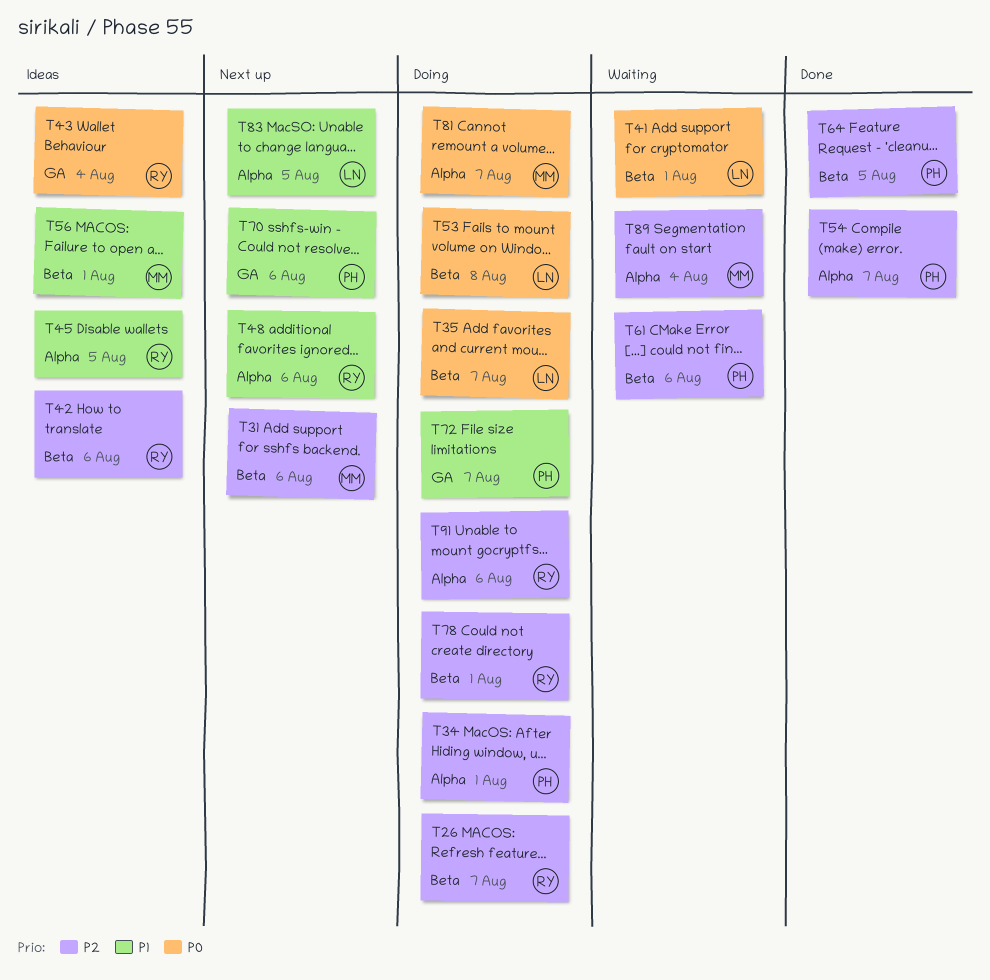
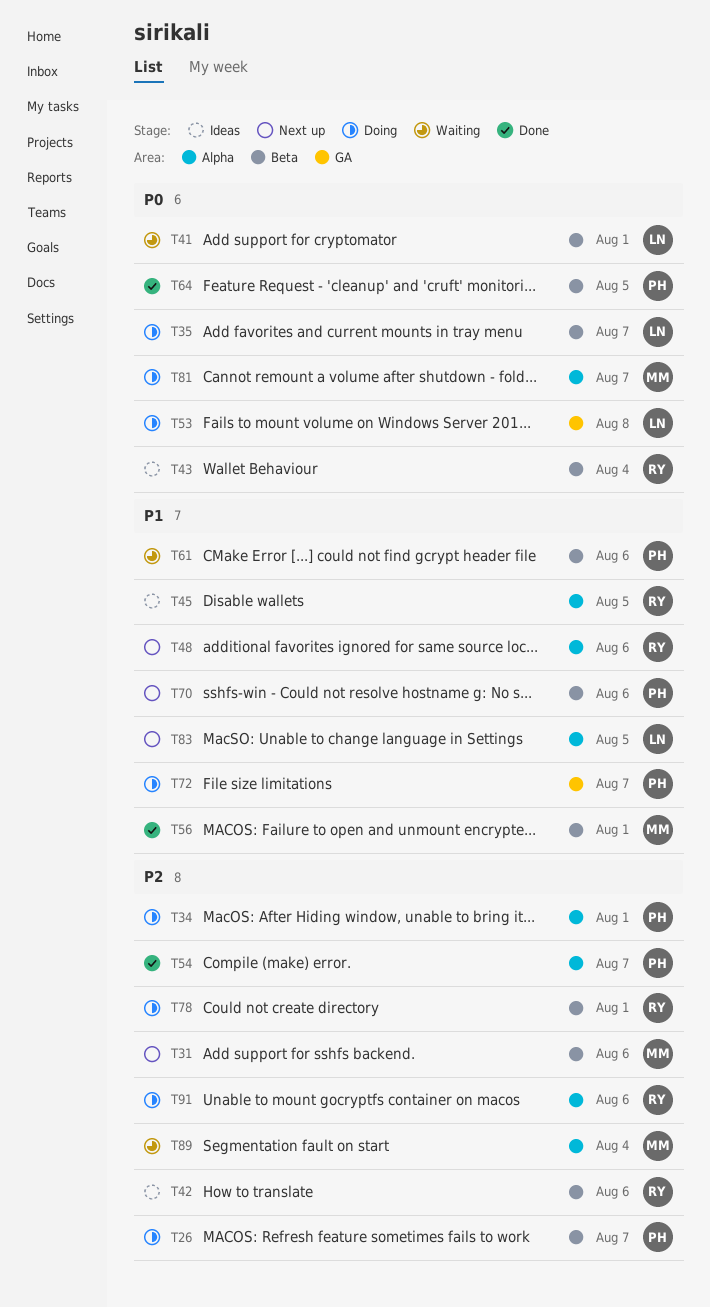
T26, owner: RY -> PH
T43, label: GA -> Beta
T53, label: Beta -> GA
T56, status: Ideas -> Done
T61, priority: P2 -> P1
T64, priority: P2 -> P0
T70, label: GA -> Beta

